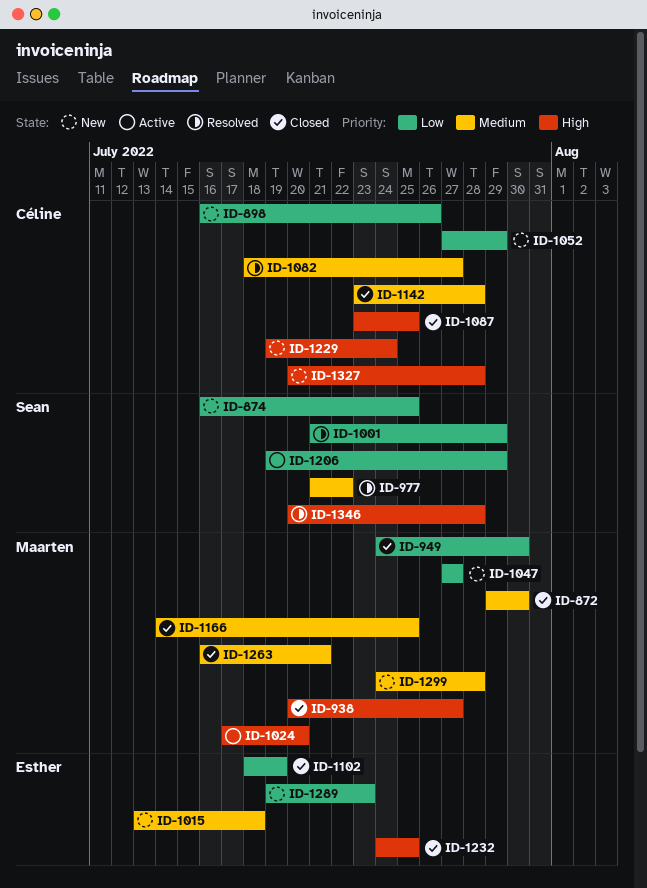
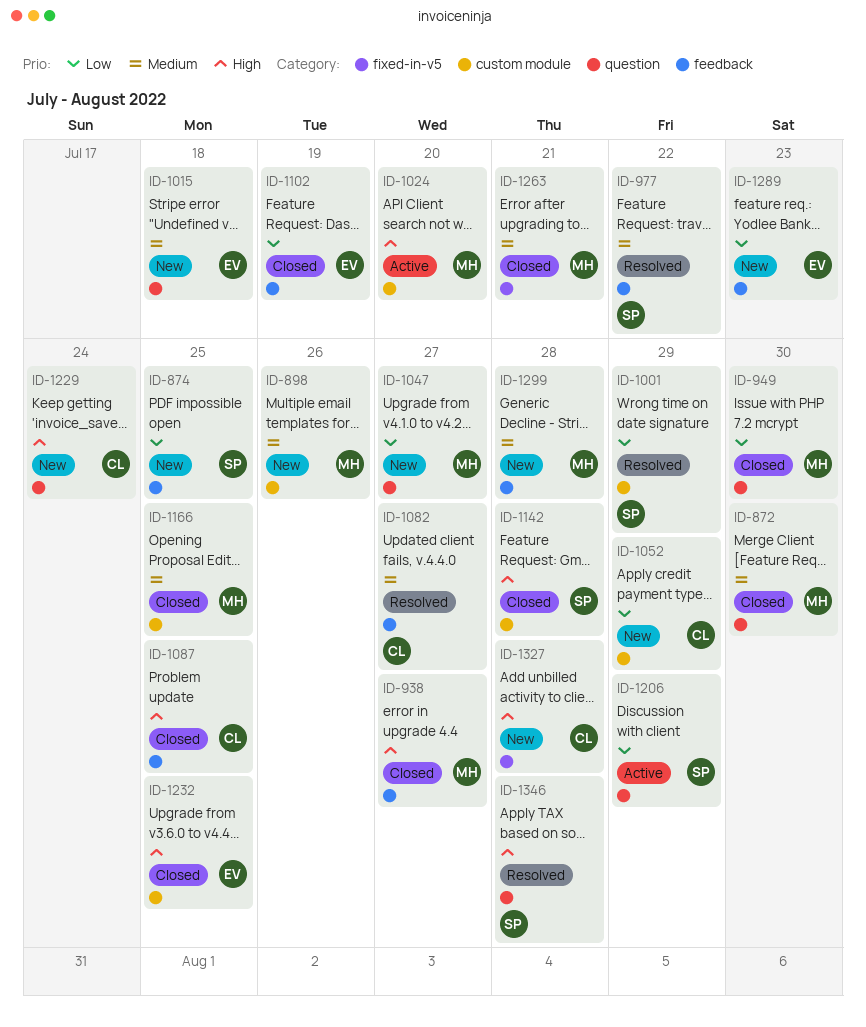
ID-898, owner: Céline -> Maarten
ID-898, priority: Low -> Medium
ID-1142, owner: Céline -> Sean
ID-1142, priority: Medium -> High

